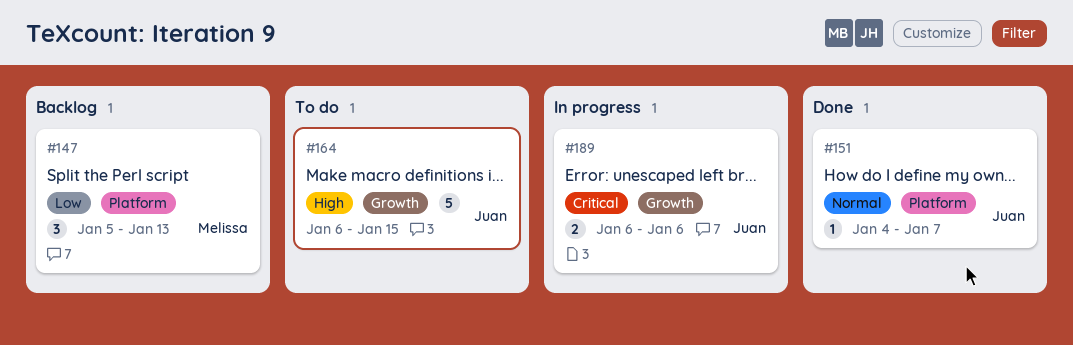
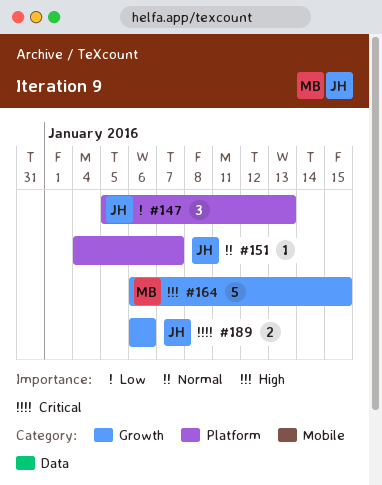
#147, owner: Melissa -> Juan
#164, owner: Juan -> Melissa

